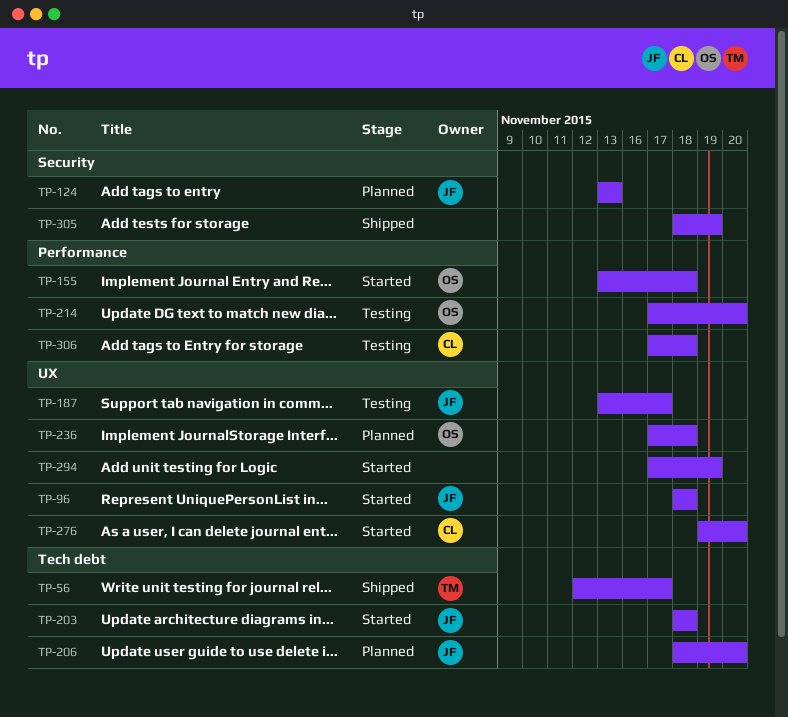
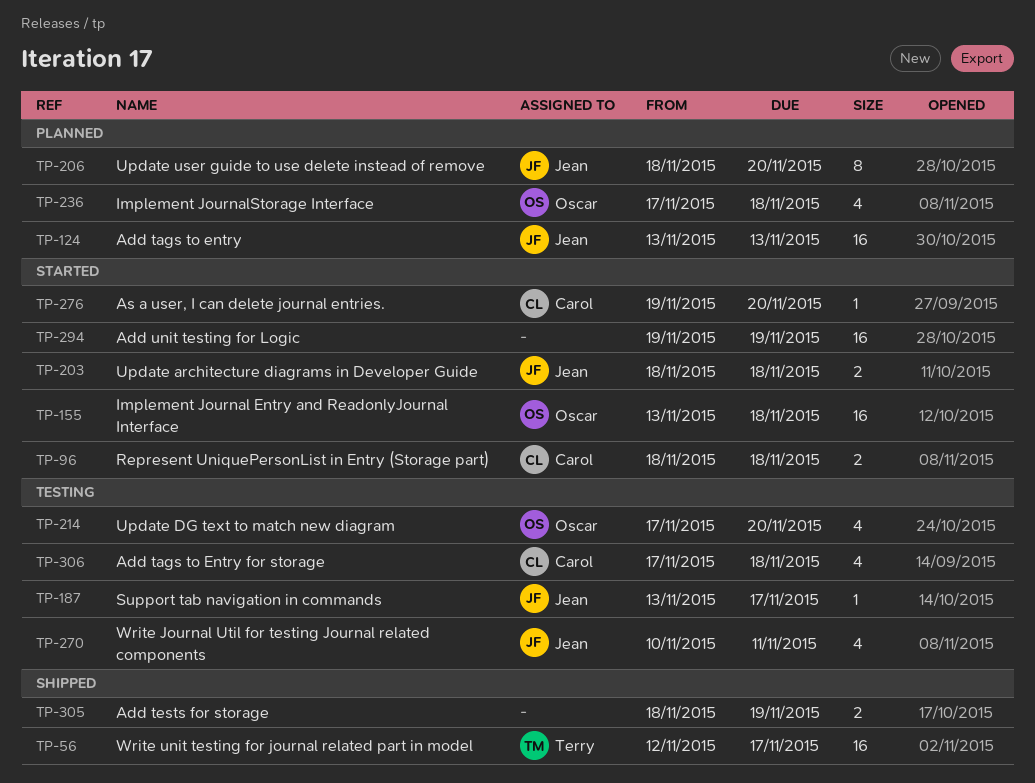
TP-96, owner: Jean -> Carol
TP-270: none -> present
TP-294, start: Nov 17 -> Nov 19

